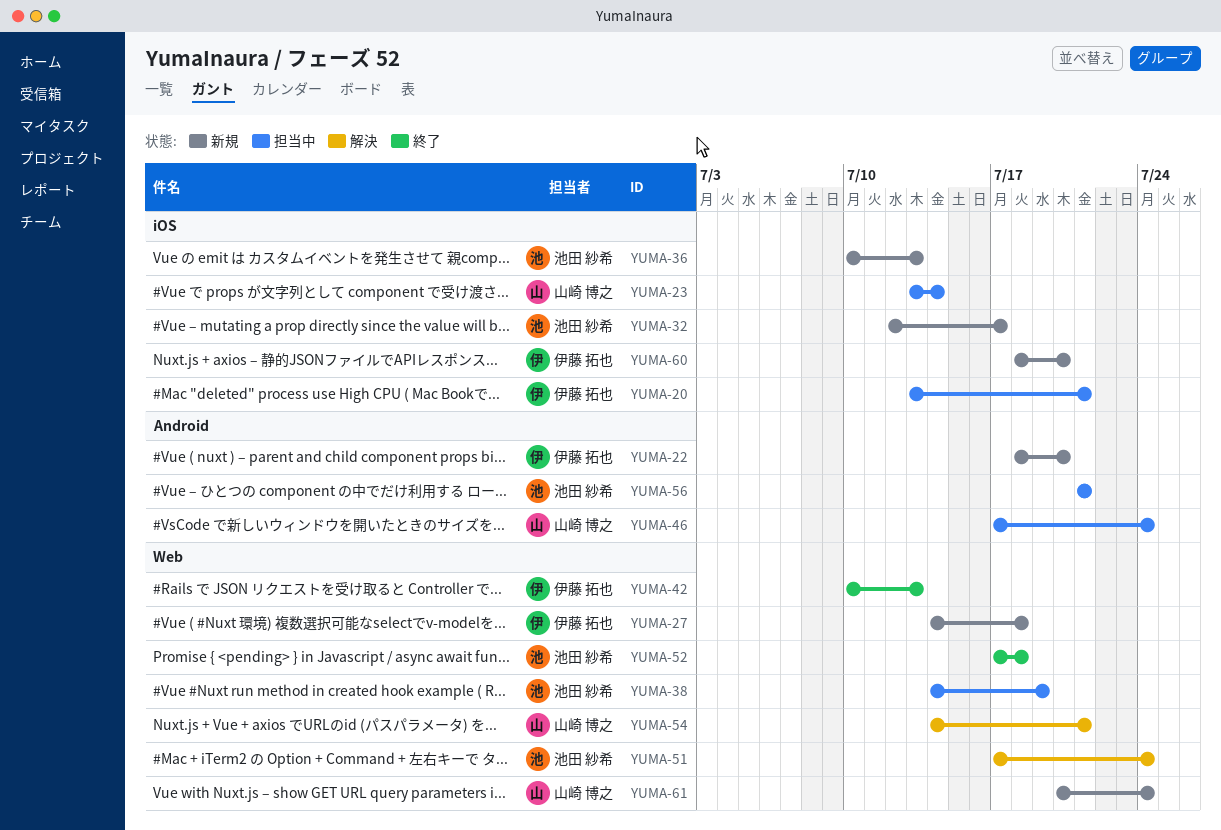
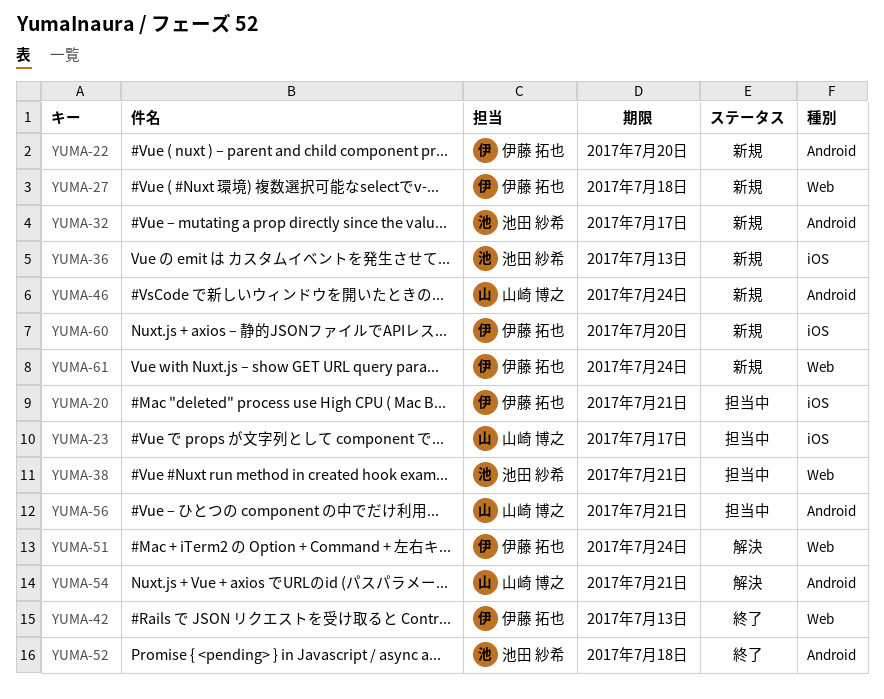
YUMA-23, due: Jul 14 -> Jul 17
YUMA-32, label: iOS -> Android
YUMA-38, due: Jul 19 -> Jul 21
YUMA-46, status: 担当中 -> 新規
YUMA-51, owner: 池田 紗希 -> 伊藤 拓也
YUMA-52, label: Web -> Android
YUMA-54, label: Web -> Android
YUMA-56, owner: 池田 紗希 -> 山崎 博之
YUMA-61, owner: 山崎 博之 -> 伊藤 拓也

